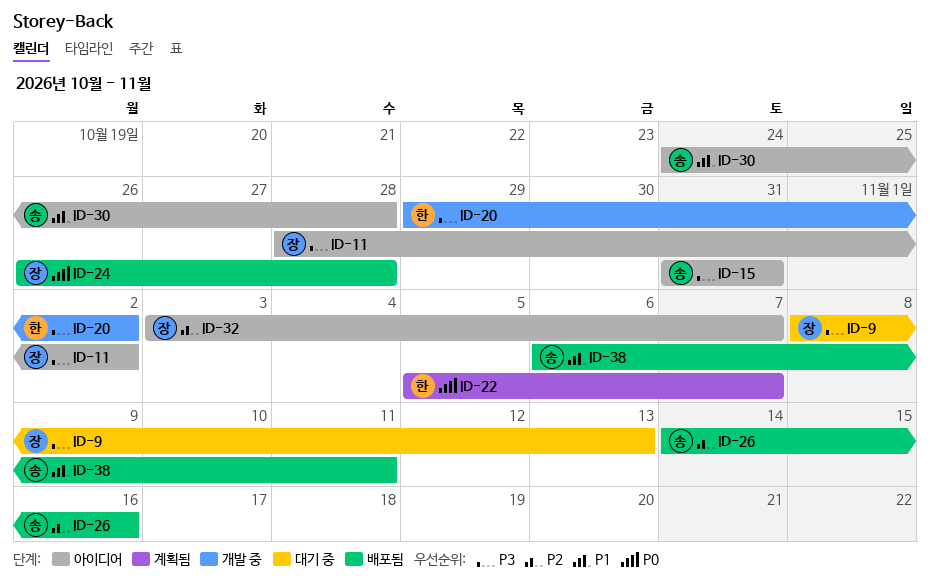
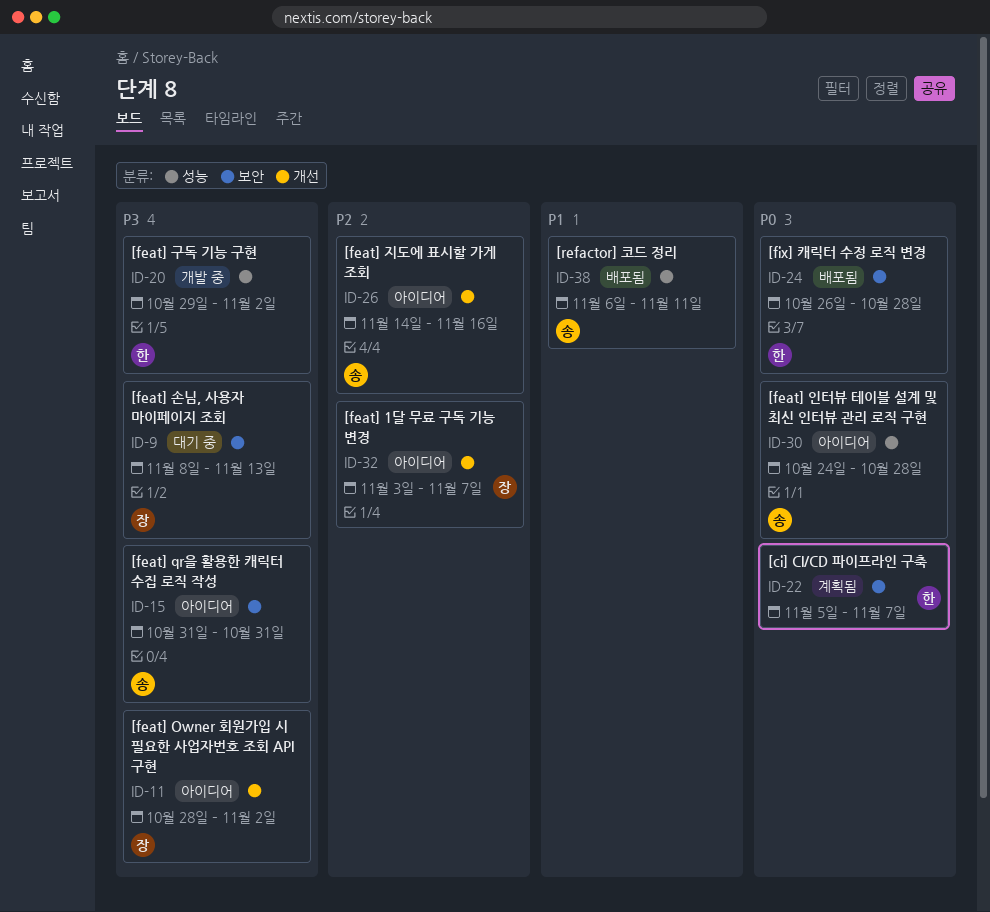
ID-24, owner: 장 -> 한
ID-26, status: 배포됨 -> 아이디어
ID-30, priority: P1 -> P0

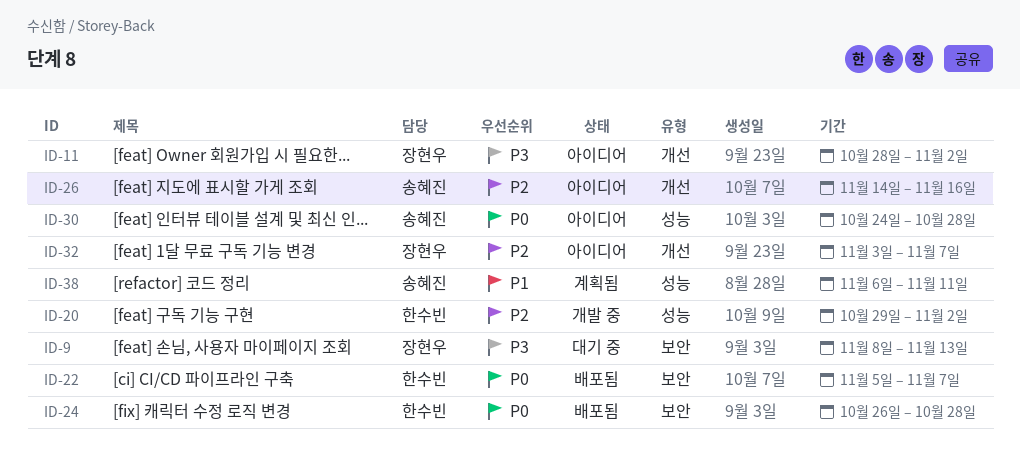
ID-15: present -> none
ID-20, priority: P3 -> P2
ID-22, status: 계획됨 -> 배포됨
ID-38, status: 배포됨 -> 계획됨

